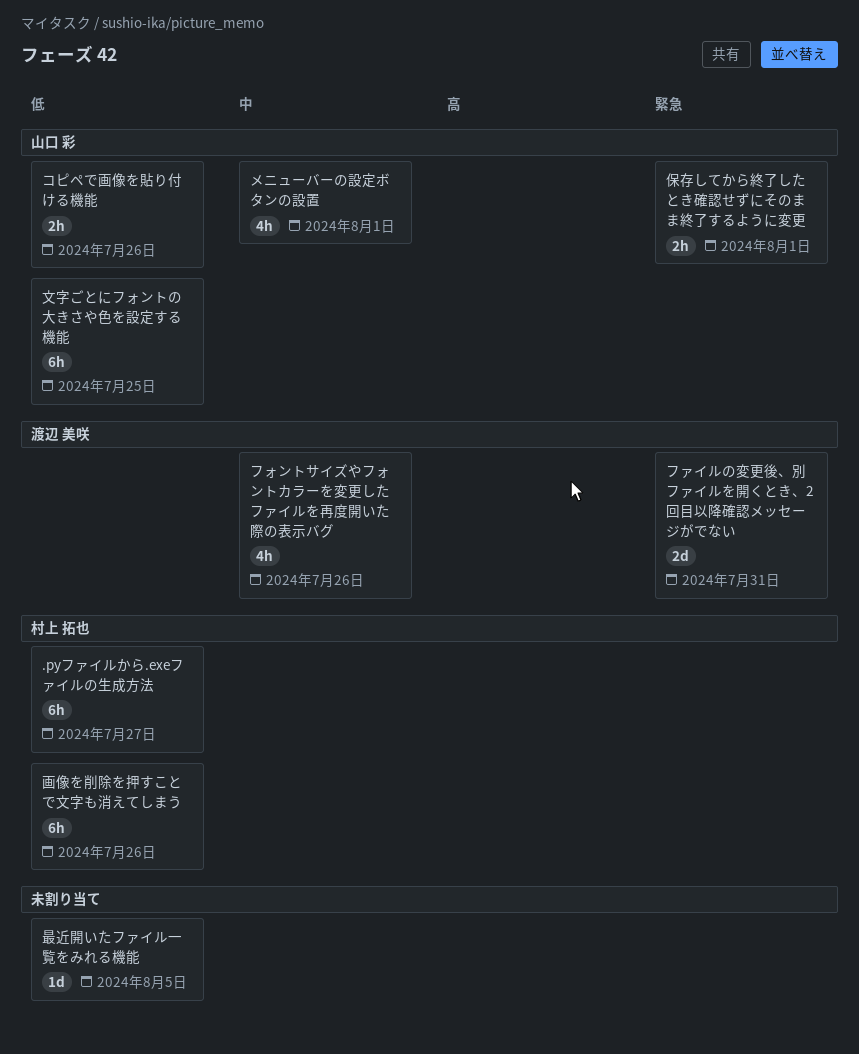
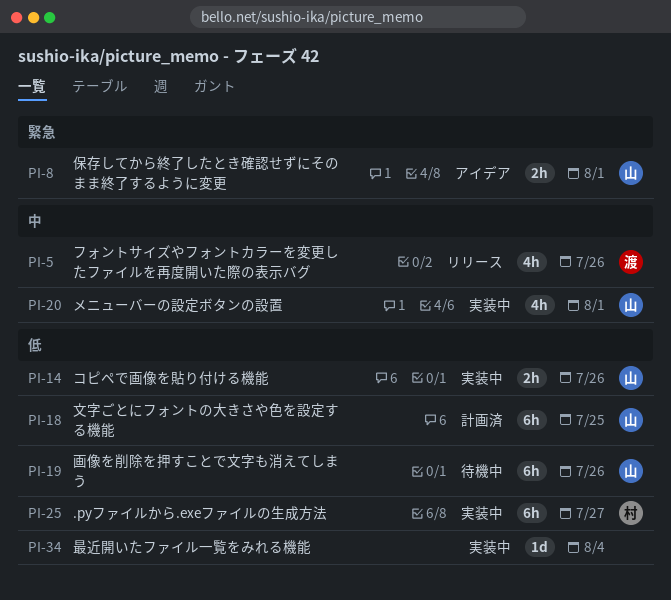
ファイルの変更後、別ファイルを開くとき、2回目以降確認メッセージがでない: present -> none
最近開いたファイル一覧をみれる機能, due: Aug 5 -> Aug 4
画像を削除を押すことで文字も消えてしまう, owner: 村上 拓也 -> 山口 彩

